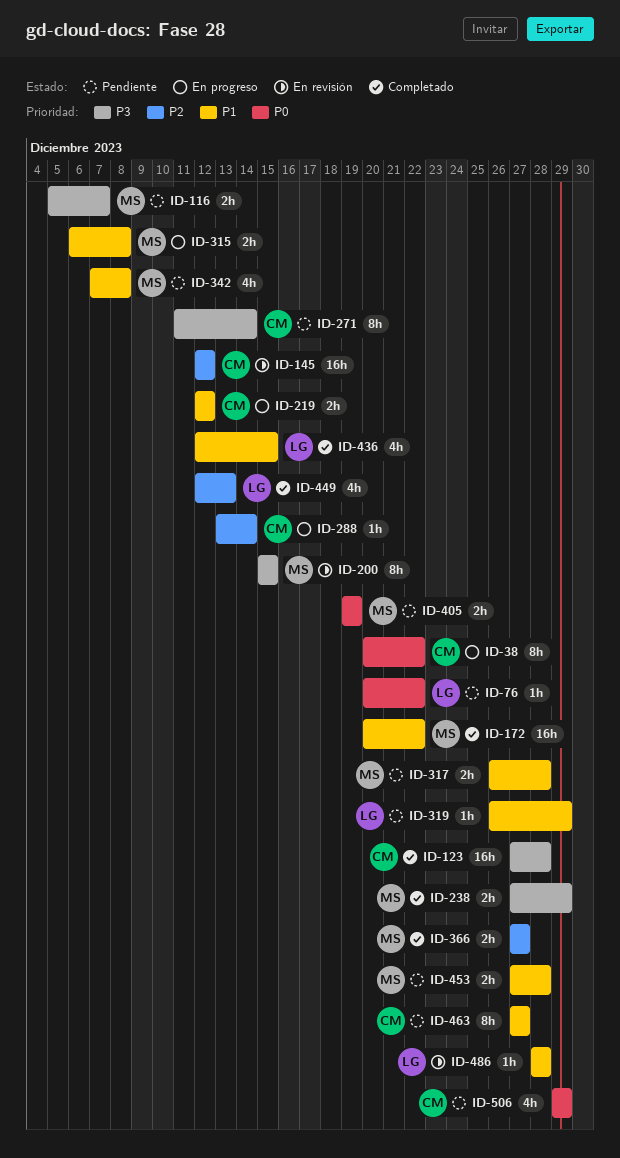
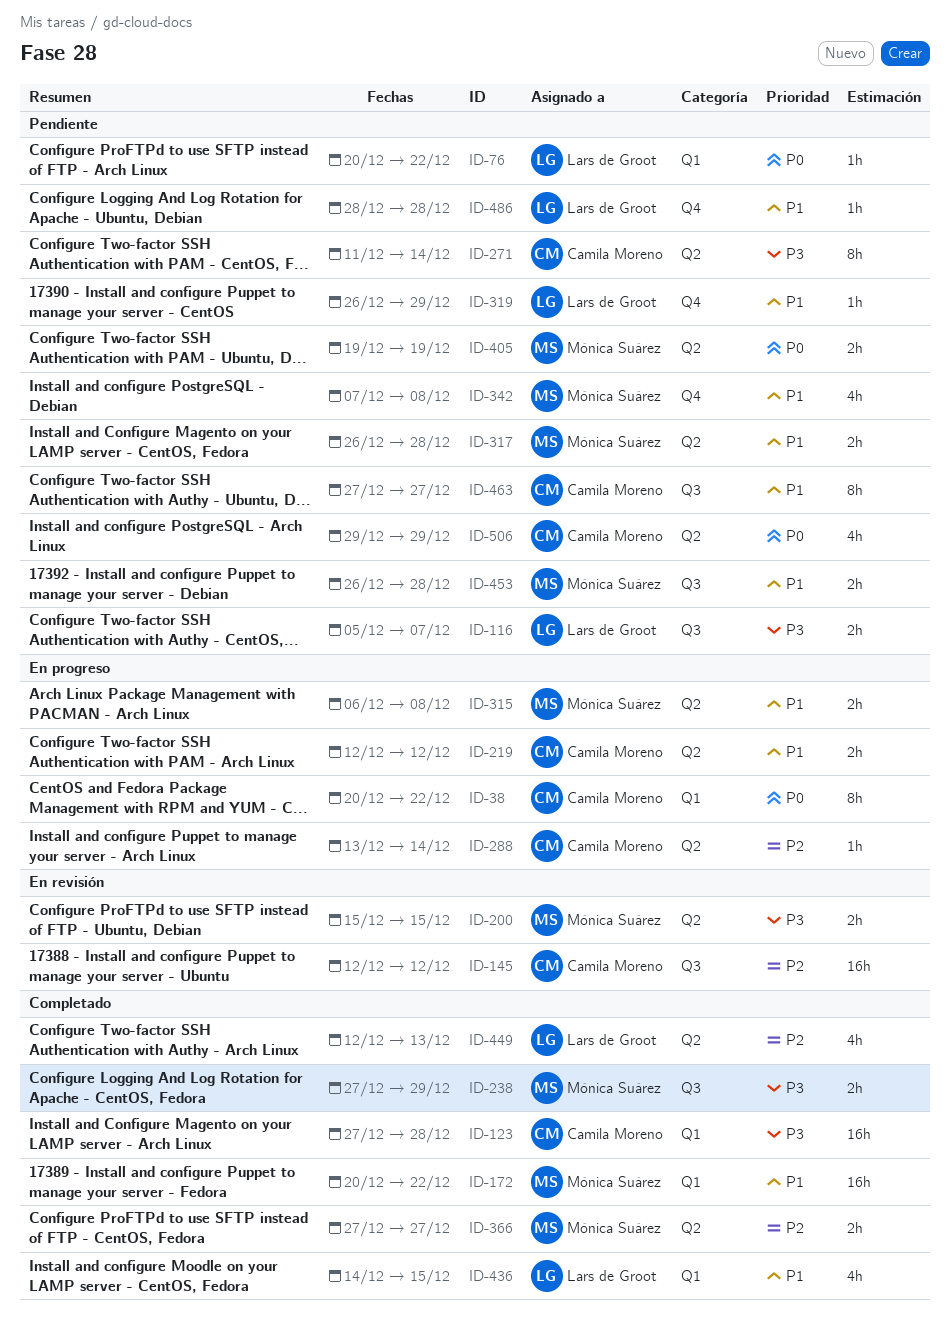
ID-116, owner: Mónica Suárez -> Lars de Groot
ID-200, estimate: 8h -> 2h
ID-436, start: Dec 12 -> Dec 14
ID-453, start: Dec 27 -> Dec 26
ID-486, status: En revisión -> Pendiente

